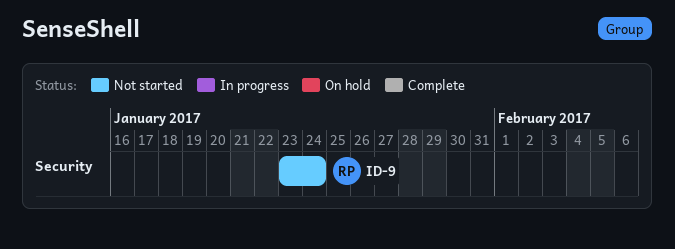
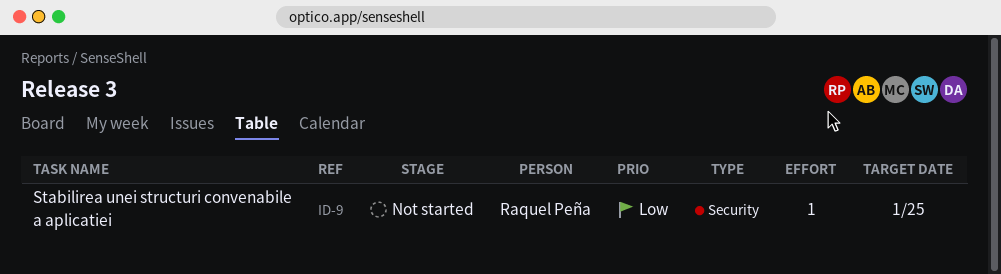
ID-9, due: Jan 24 -> Jan 25

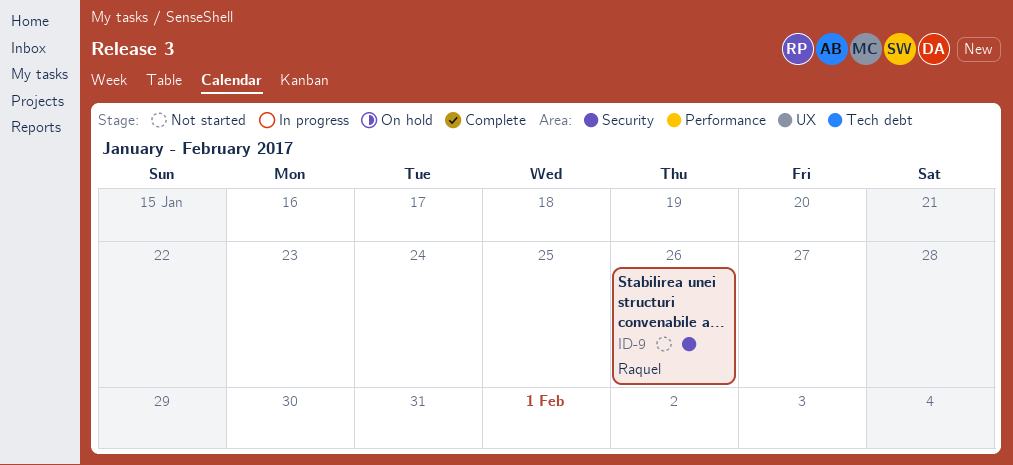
ID-9, due: Jan 25 -> Jan 26

